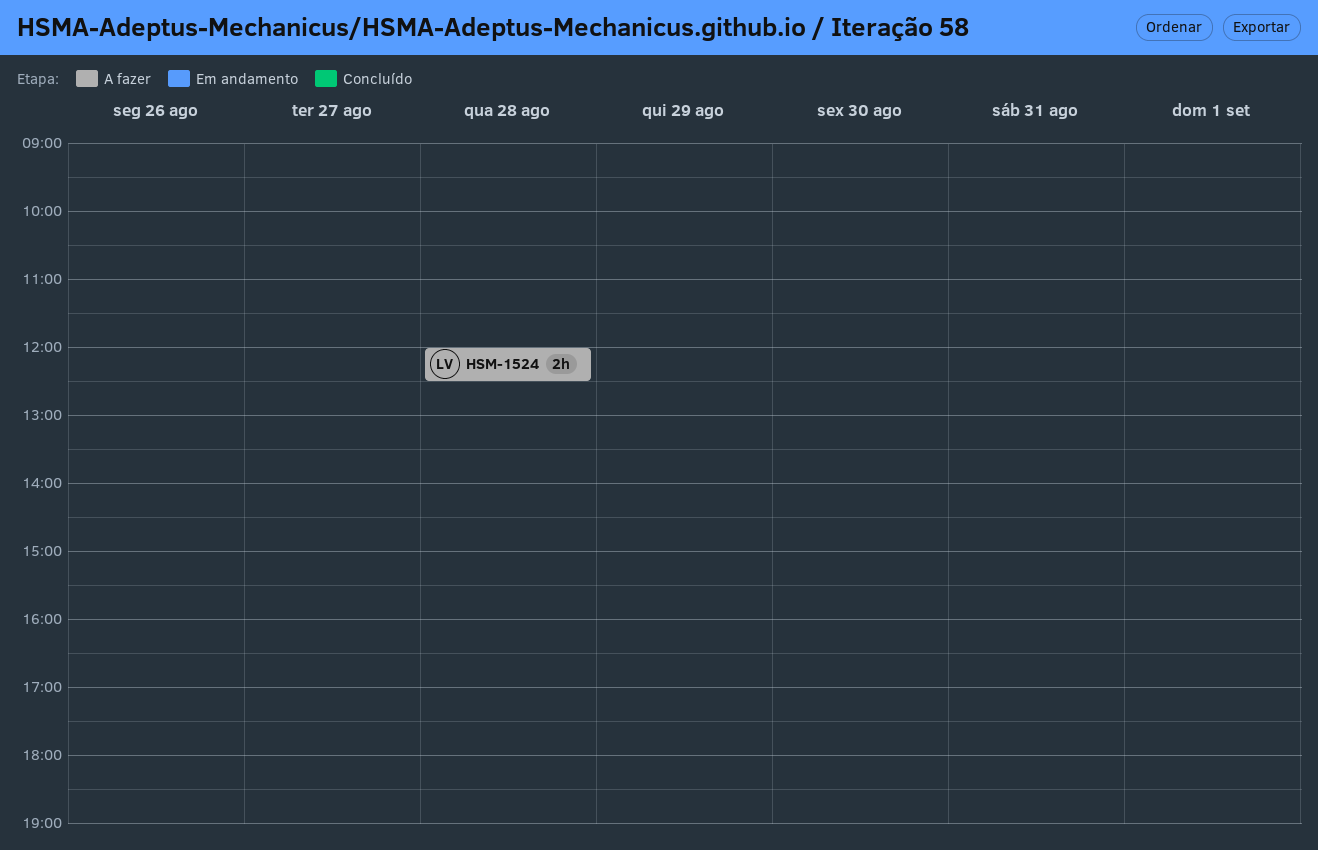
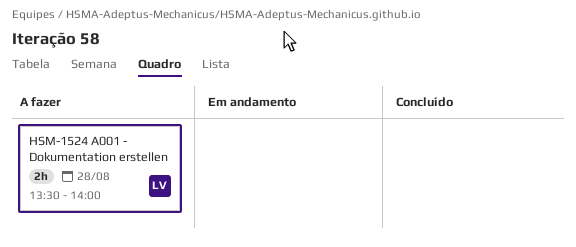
HSM-1524, begins: 12:00 -> 13:30
HSM-1524, ends: 12:30 -> 14:00

